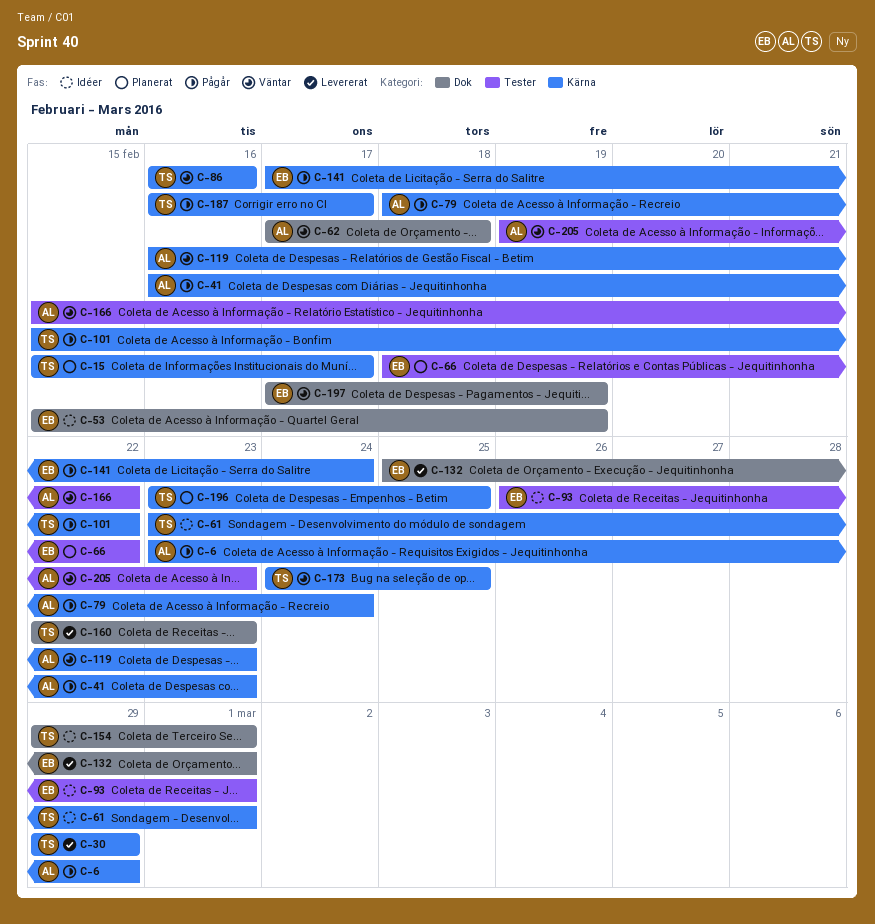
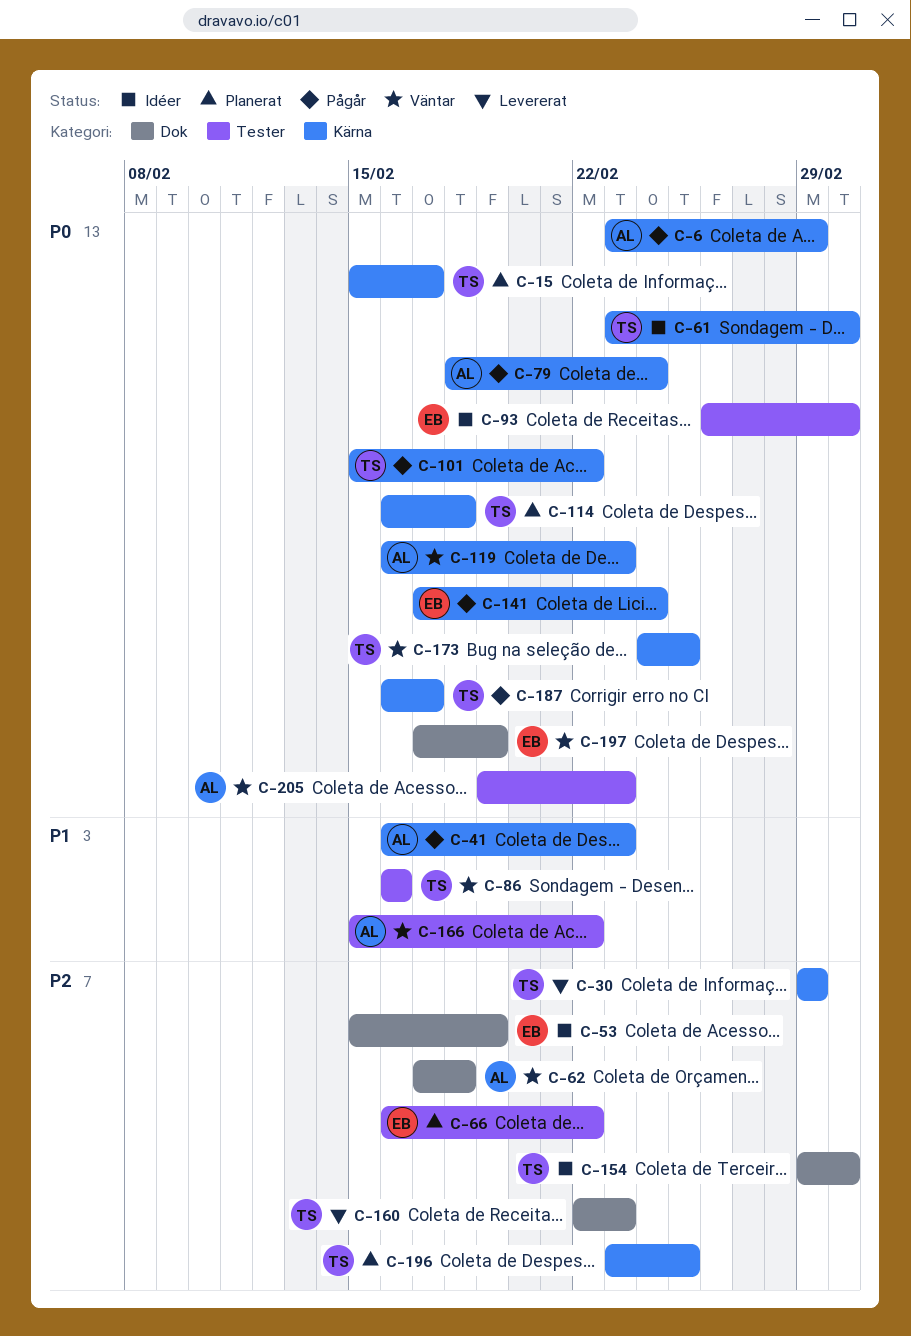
C-66, start: Feb 18 -> Feb 16
C-86, label: Kärna -> Tester
C-114: none -> present
C-132: present -> none

